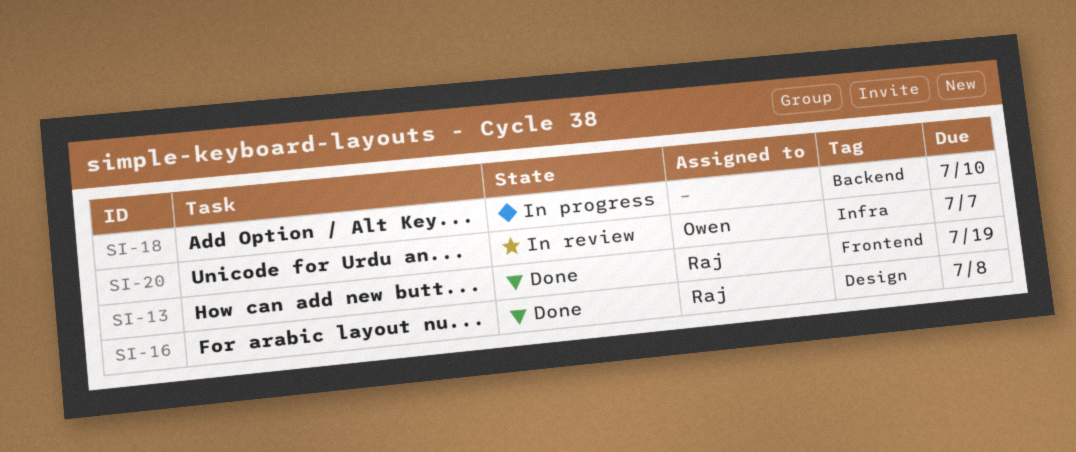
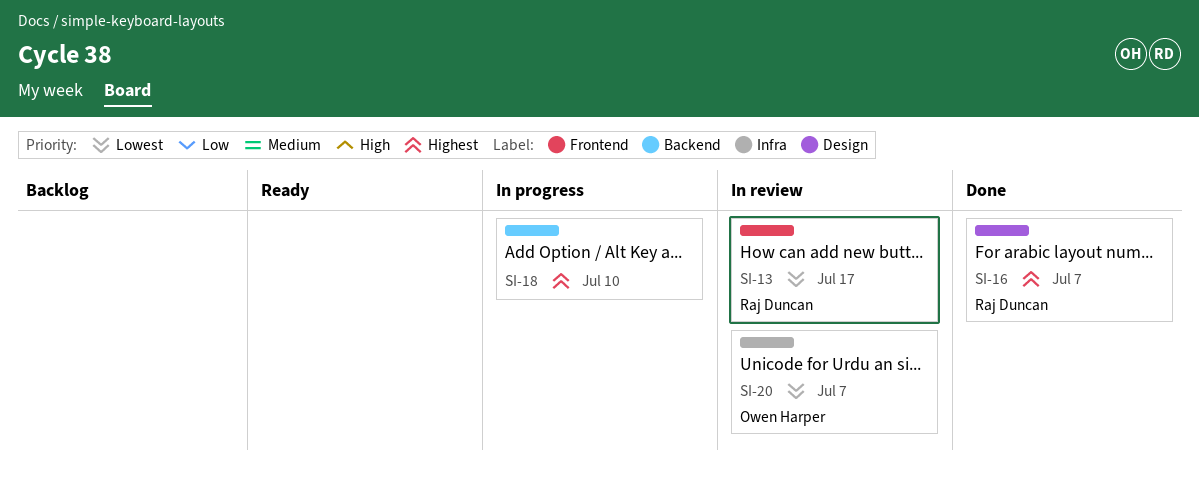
SI-13, status: Done -> In review
SI-13, due: Jul 19 -> Jul 17
SI-16, due: Jul 8 -> Jul 7

